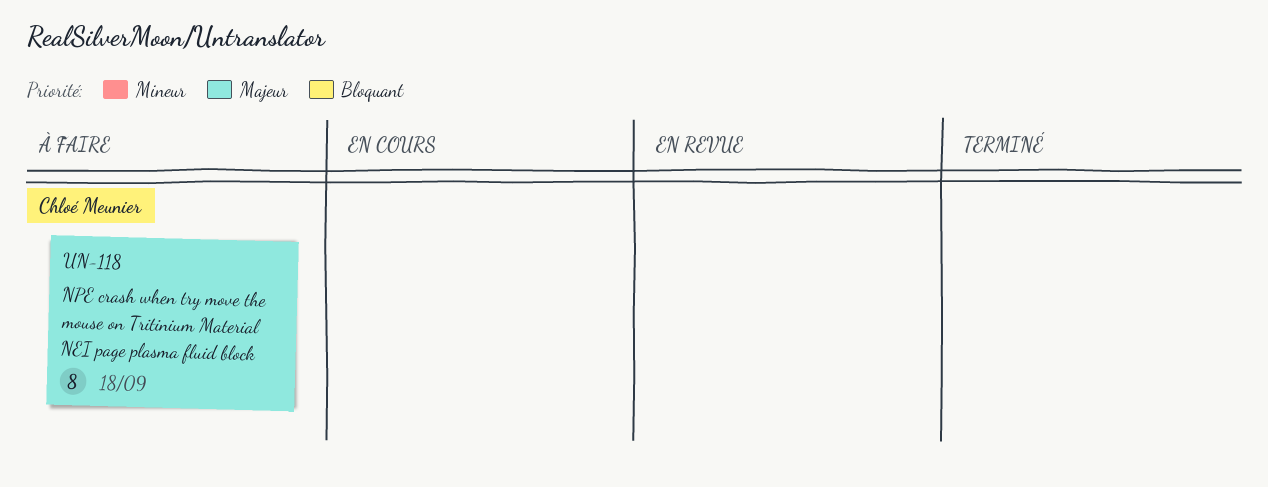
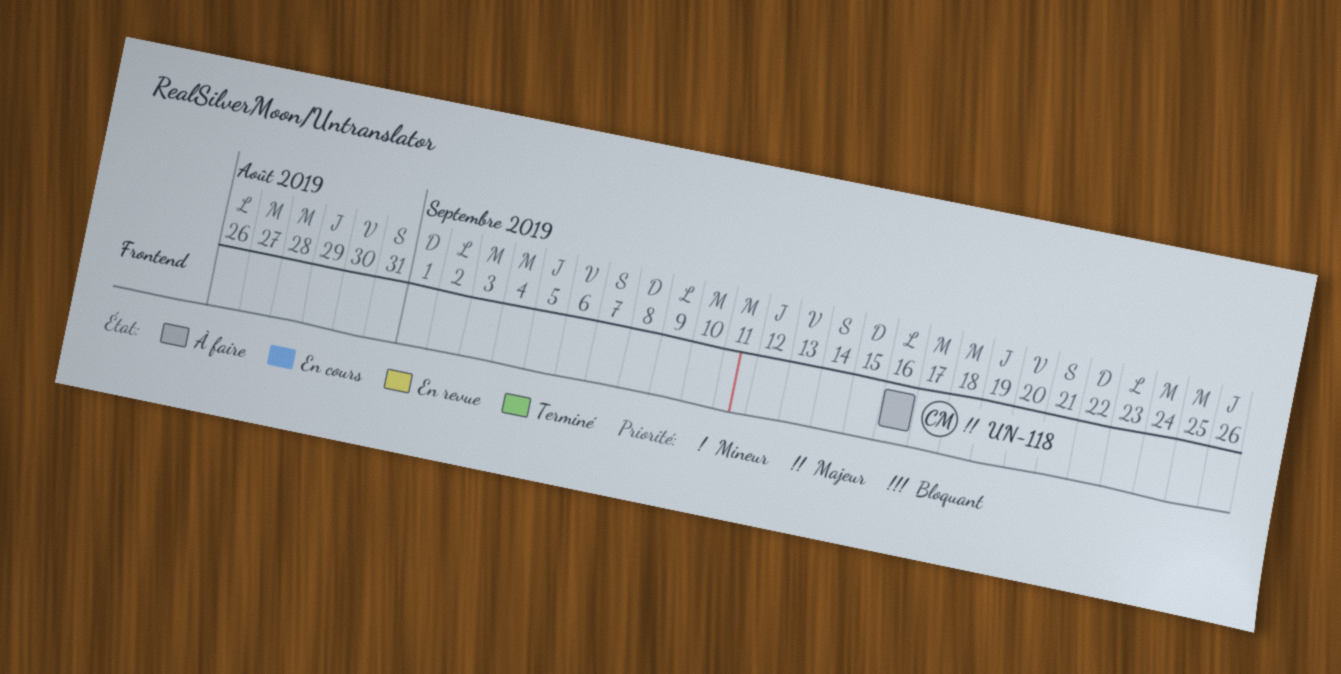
UN-118, due: Sep 18 -> Sep 16

